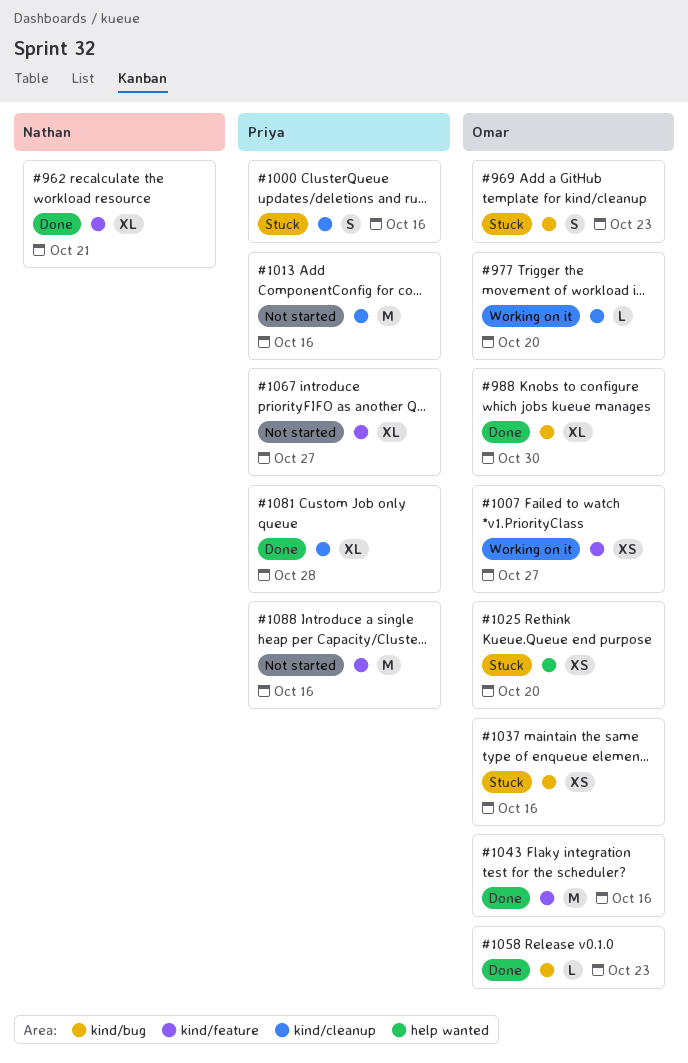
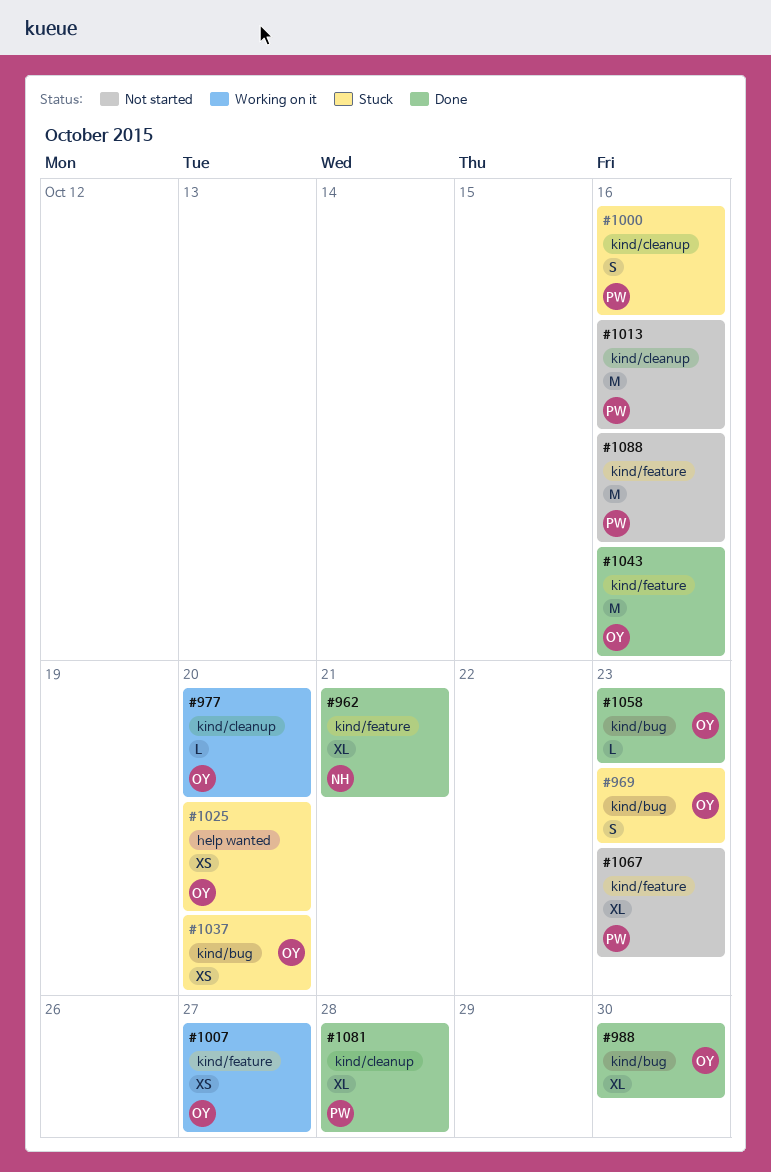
#1037, due: Oct 16 -> Oct 20
#1067, due: Oct 27 -> Oct 23

